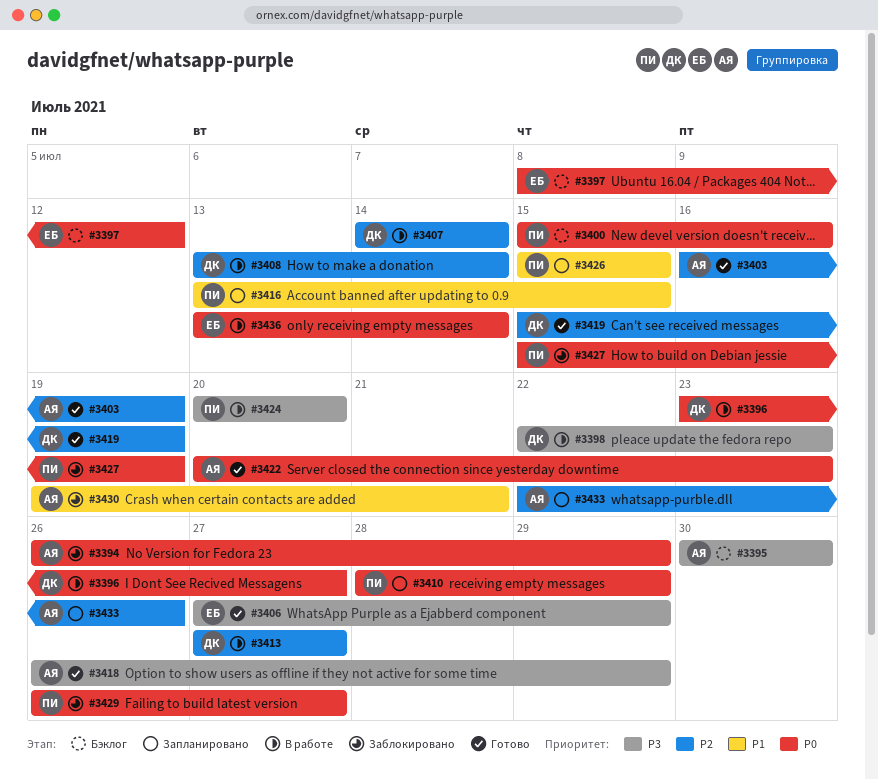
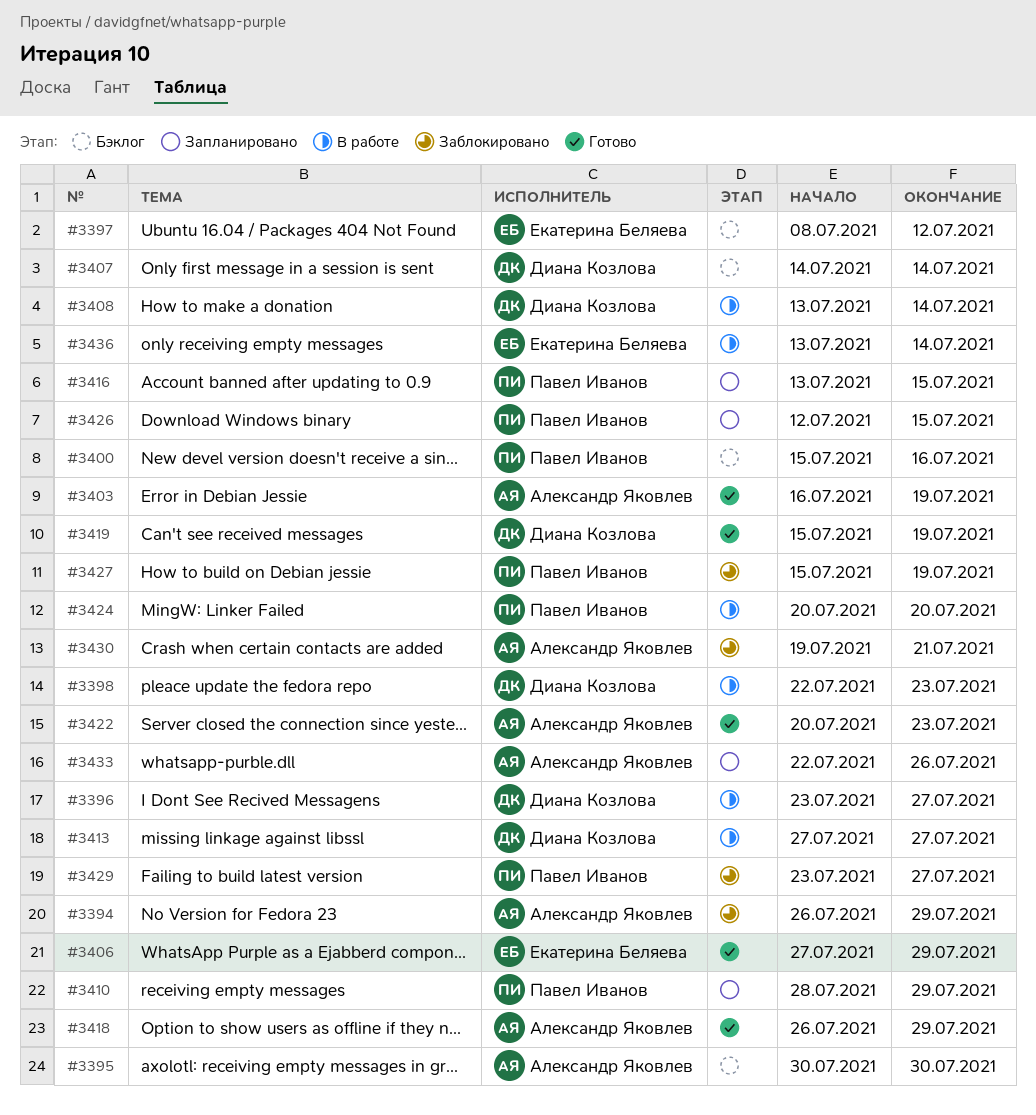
#3407, status: В работе -> Бэклог
#3426, start: Jul 15 -> Jul 12
#3429, start: Jul 26 -> Jul 23

